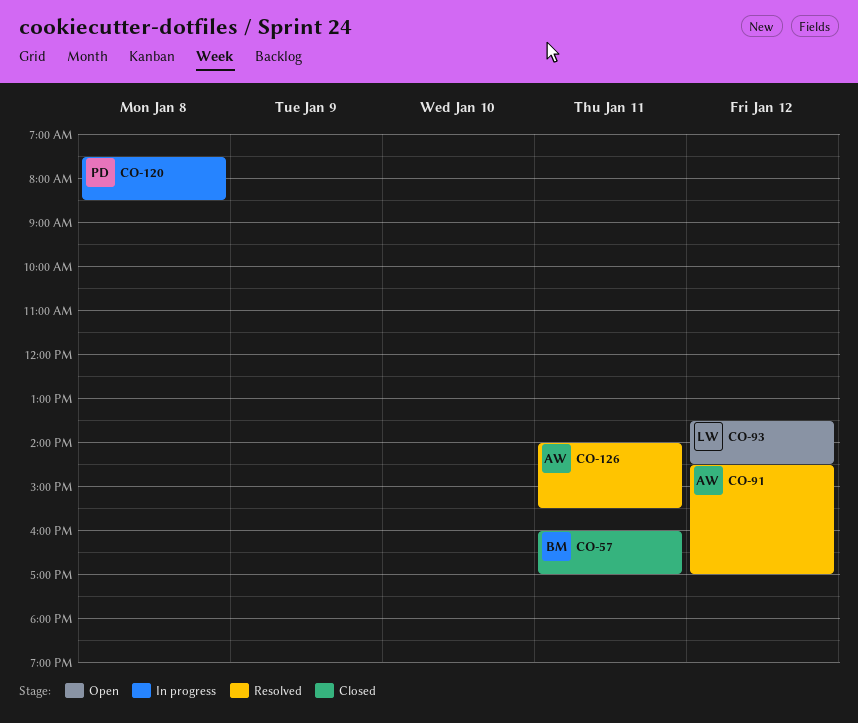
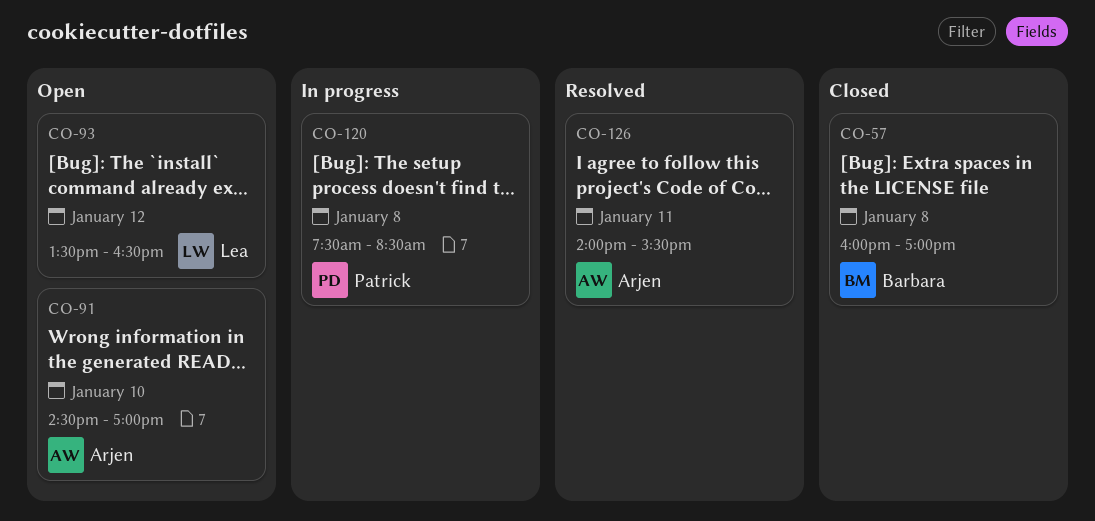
CO-57, day: Jan 11 -> Jan 8
CO-91, status: Resolved -> Open
CO-91, day: Jan 12 -> Jan 10
CO-93, ends: 14:30 -> 16:30

